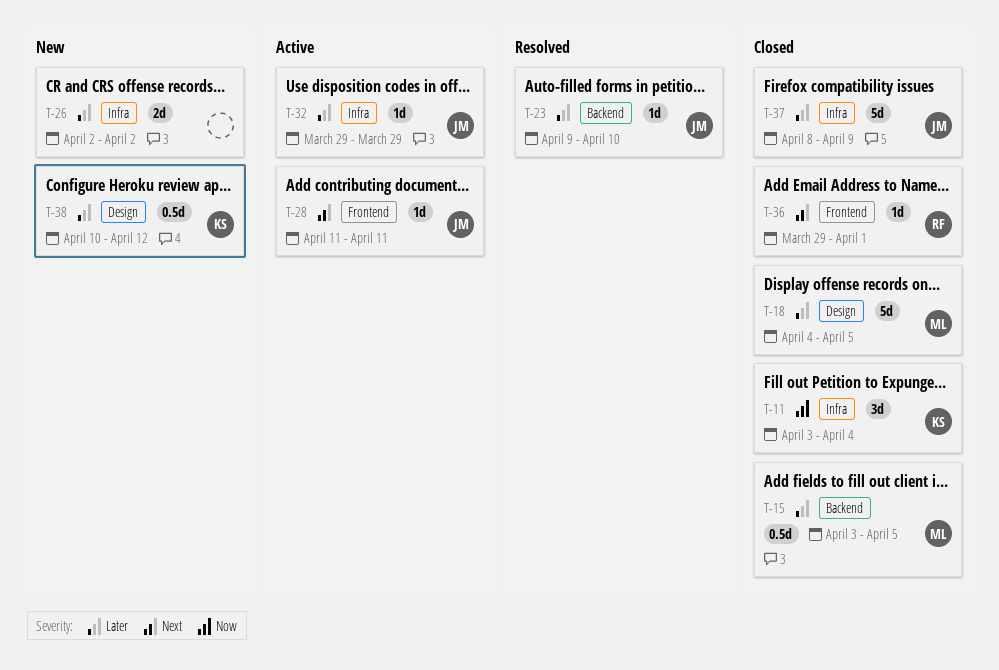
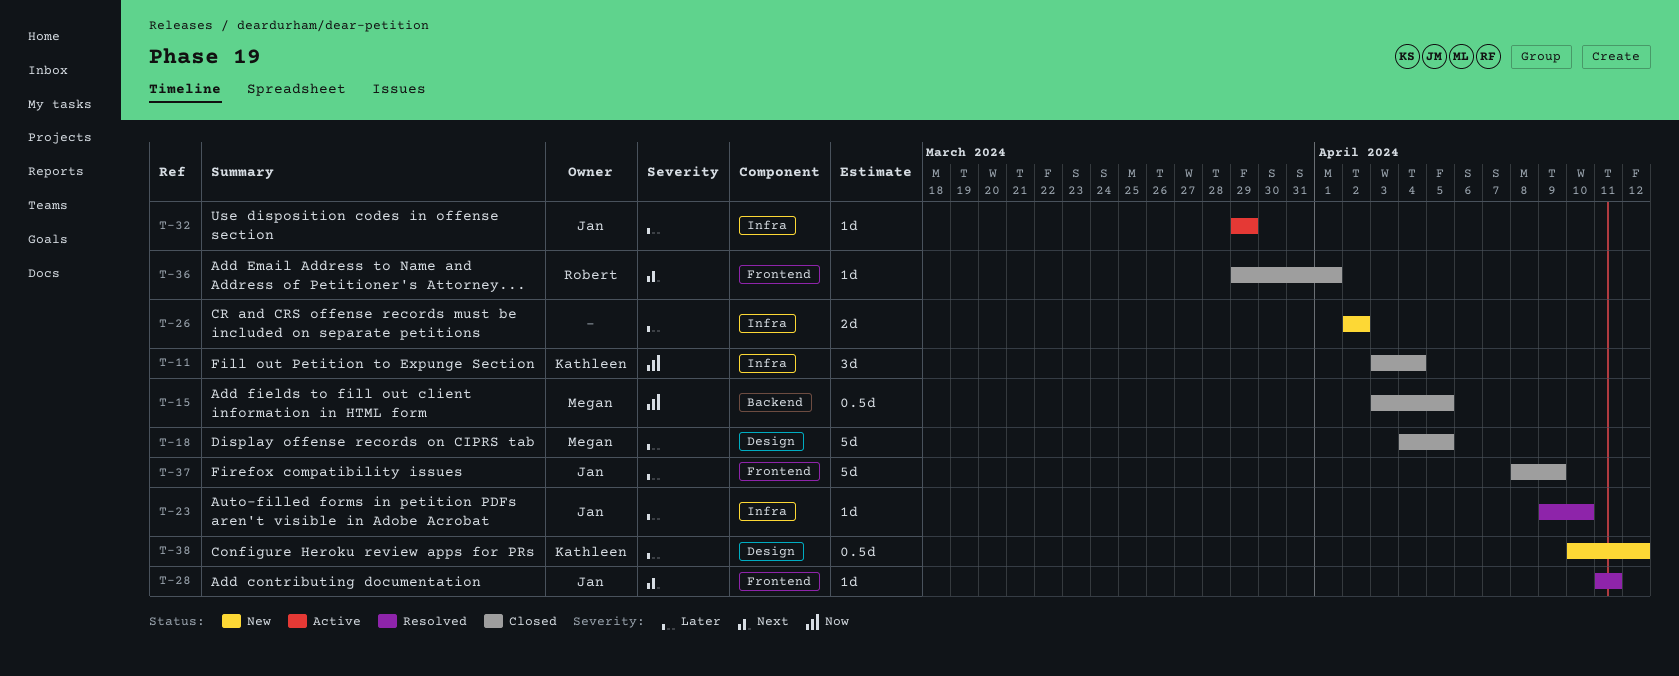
T-15, priority: Later -> Now
T-23, label: Backend -> Infra
T-28, status: Active -> Resolved
T-37, label: Infra -> Frontend

